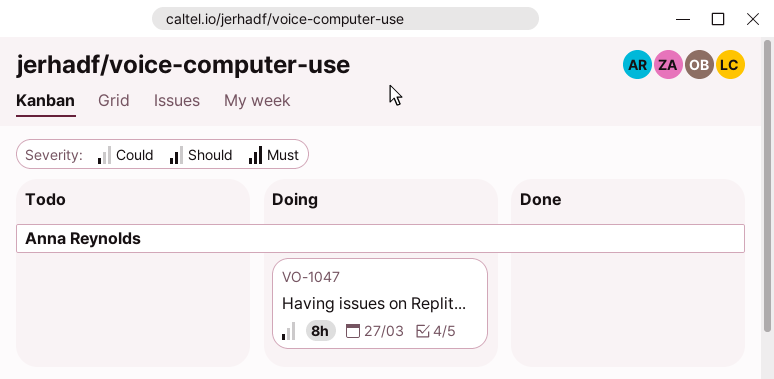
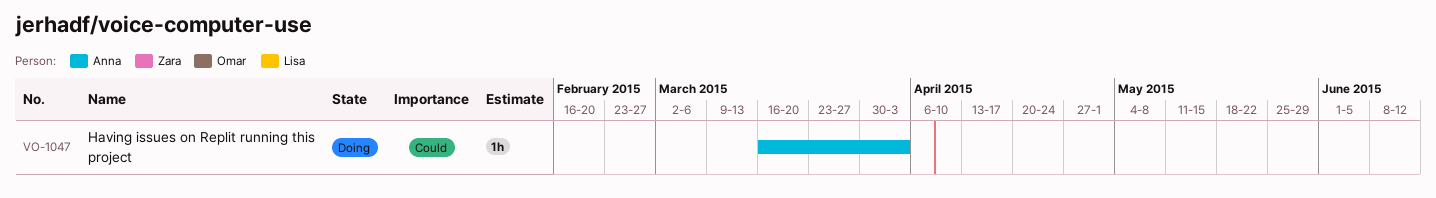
VO-1047, estimate: 8h -> 1h
VO-1047, due: Mar 27 -> Apr 3

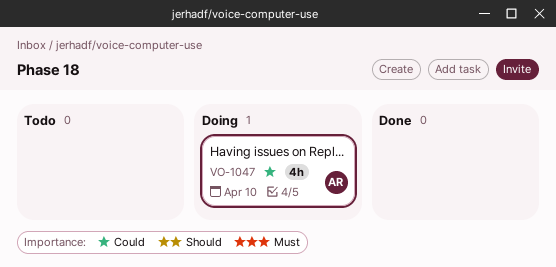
VO-1047, estimate: 1h -> 4h
VO-1047, due: Apr 3 -> Apr 10

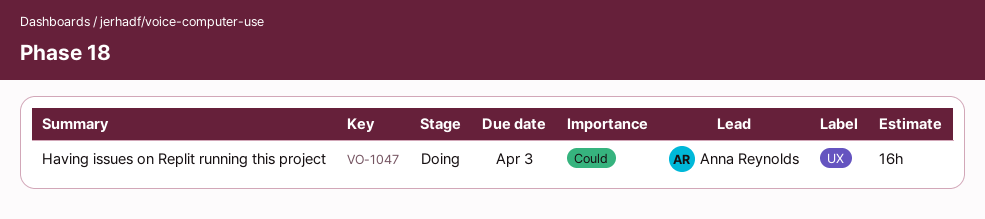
VO-1047, estimate: 4h -> 16h
VO-1047, due: Apr 10 -> Apr 3

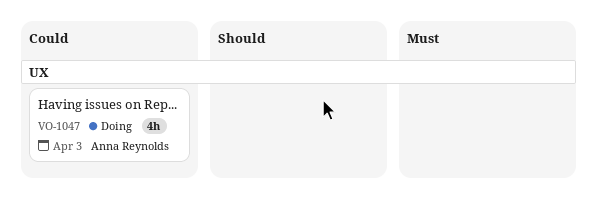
VO-1047, estimate: 16h -> 4h

